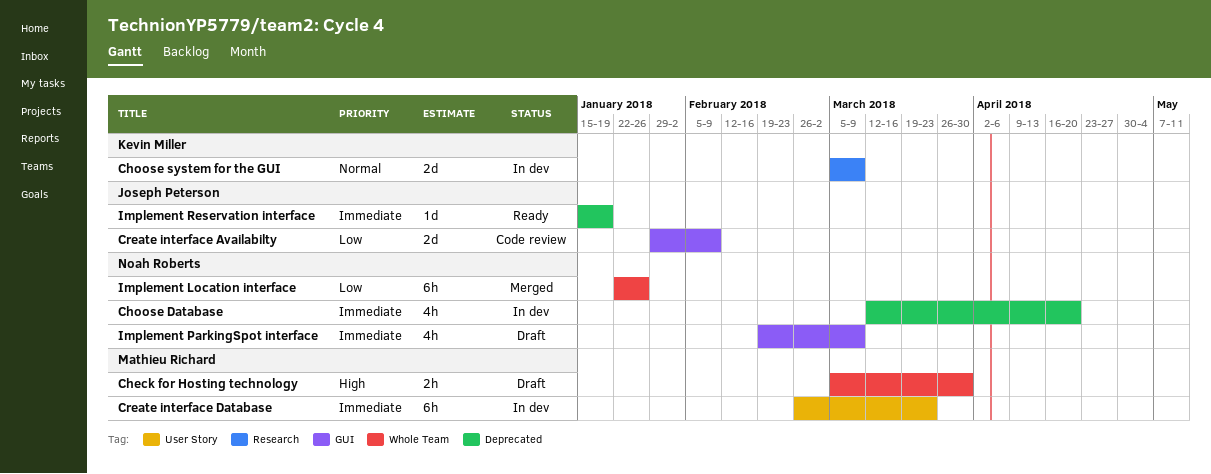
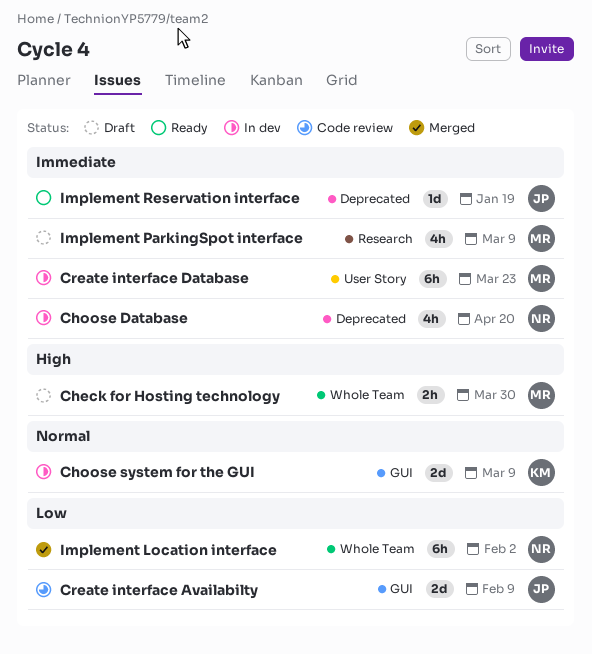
Choose system for the GUI, label: Research -> GUI
Implement Location interface, due: Jan 26 -> Feb 2
Implement ParkingSpot interface, owner: Noah Roberts -> Mathieu Richard
Implement ParkingSpot interface, label: GUI -> Research

